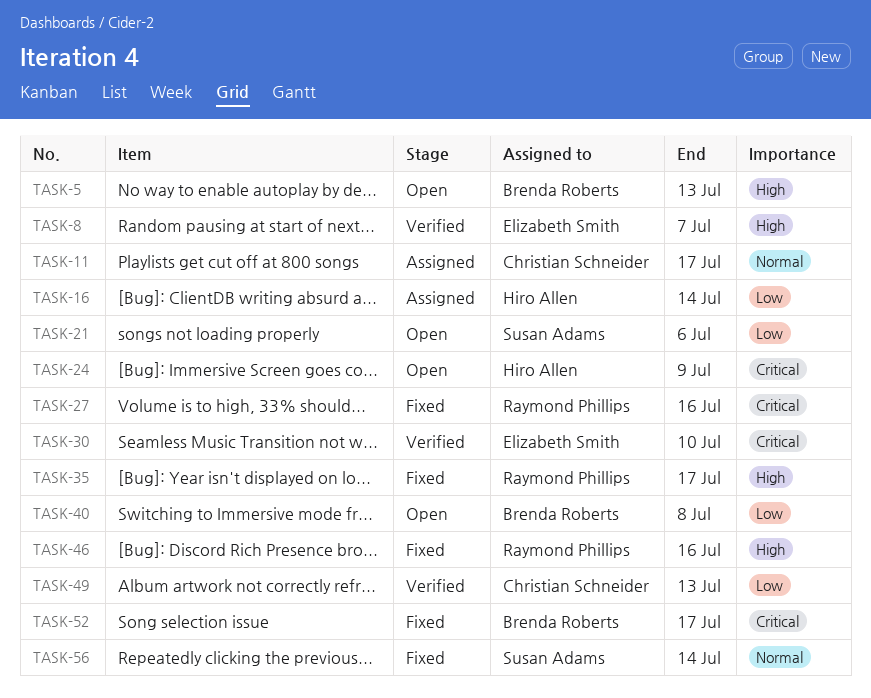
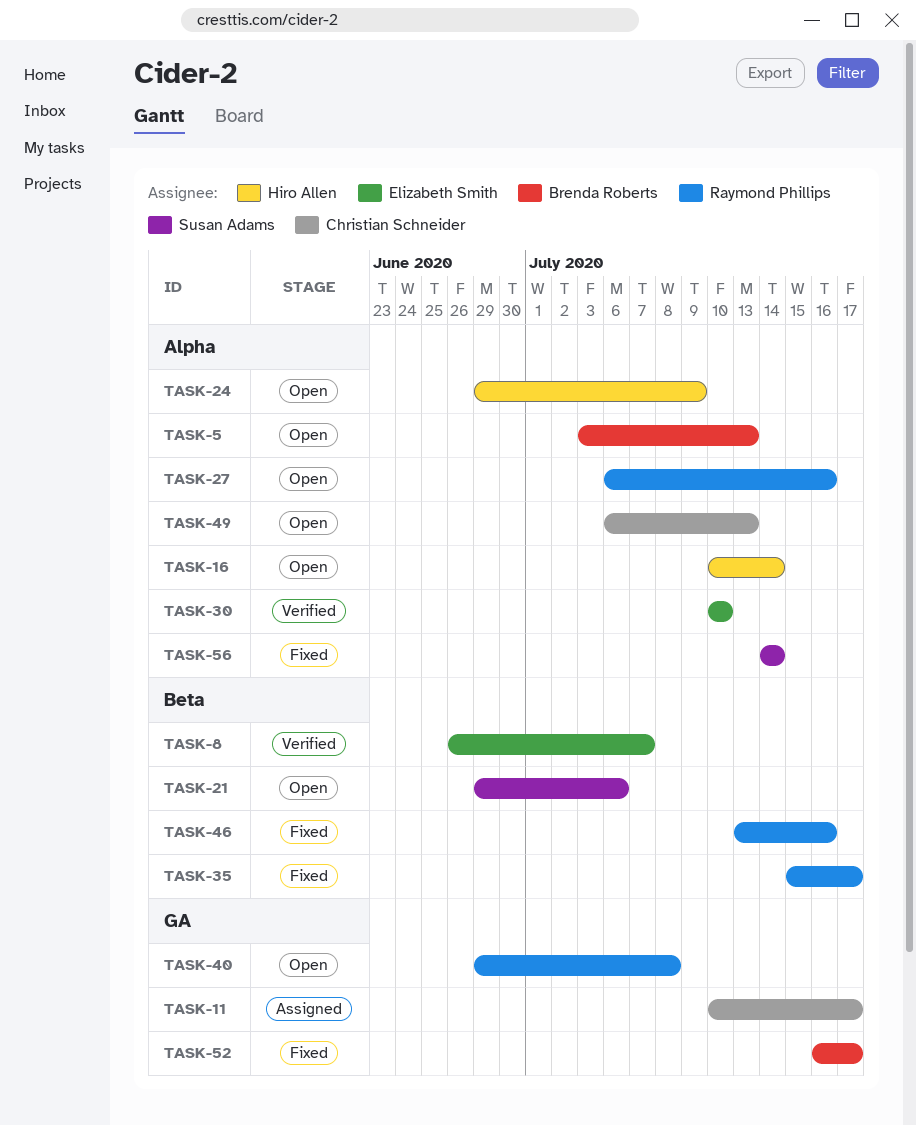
TASK-16, status: Assigned -> Open
TASK-27, status: Fixed -> Open
TASK-40, owner: Brenda Roberts -> Raymond Phillips
TASK-49, status: Verified -> Open

